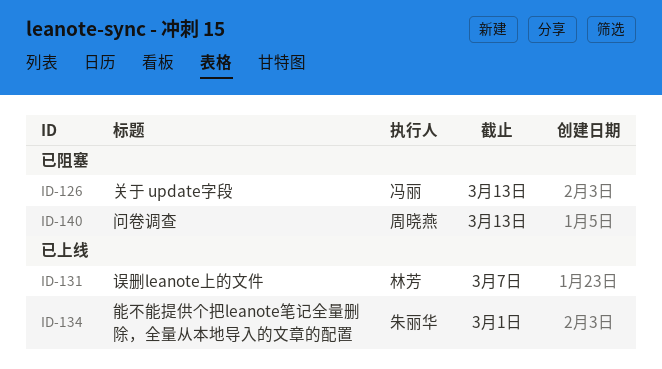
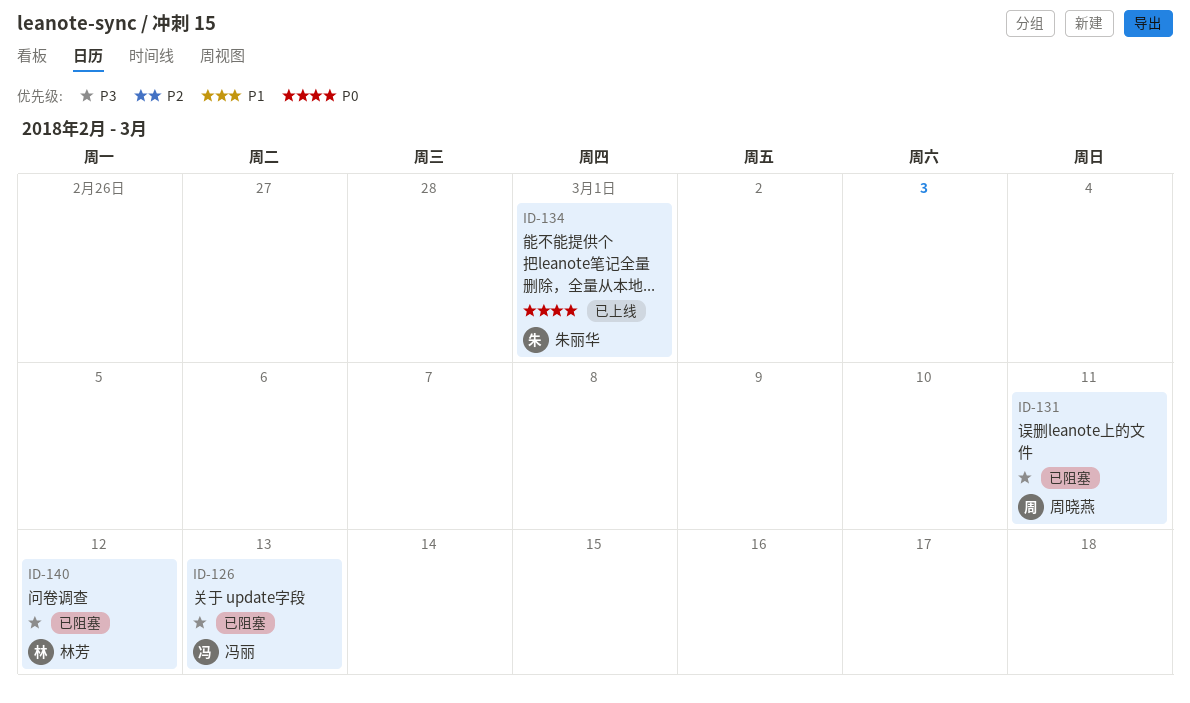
ID-131, status: 已上线 -> 已阻塞
ID-131, owner: 林芳 -> 周晓燕
ID-131, due: Mar 7 -> Mar 11
ID-140, owner: 周晓燕 -> 林芳
ID-140, due: Mar 13 -> Mar 12

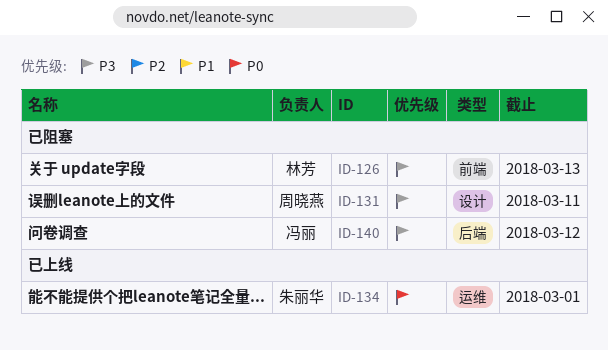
ID-126, owner: 冯丽 -> 林芳
ID-140, owner: 林芳 -> 冯丽

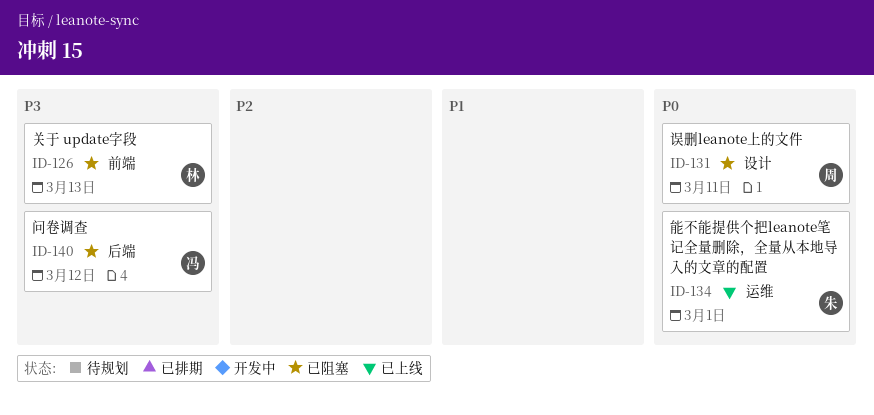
ID-131, priority: P3 -> P0

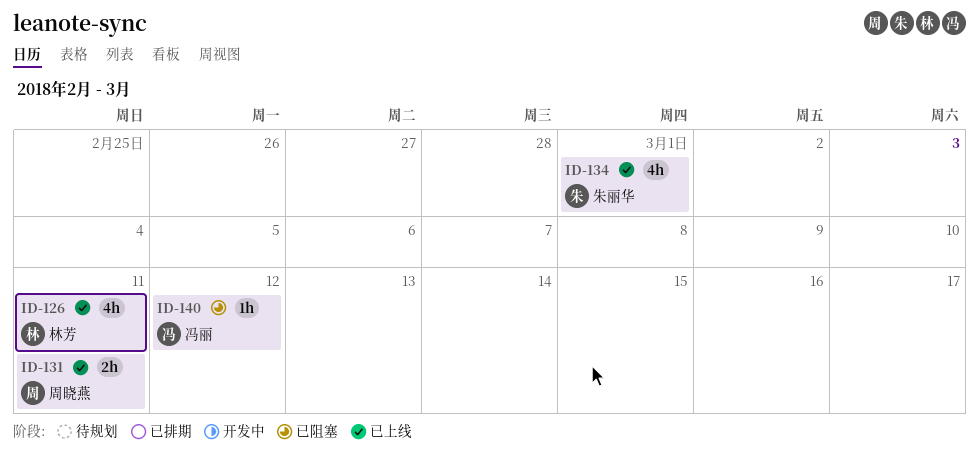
ID-126, status: 已阻塞 -> 已上线
ID-126, due: Mar 13 -> Mar 11
ID-131, status: 已阻塞 -> 已上线

